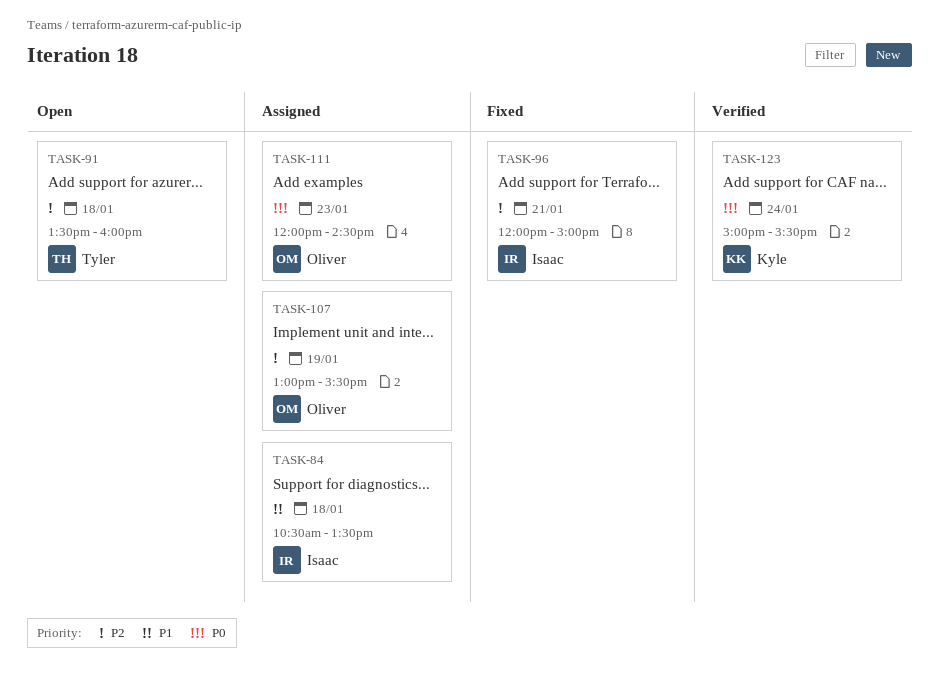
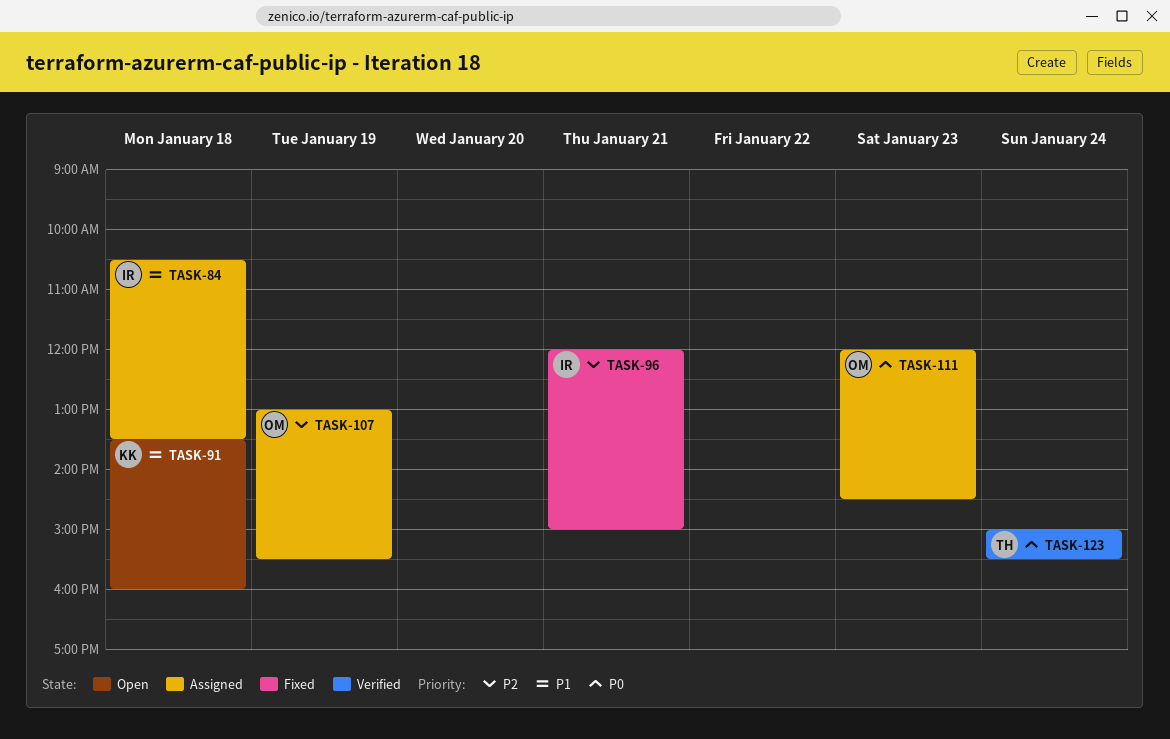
TASK-91, owner: Tyler -> Kyle
TASK-91, priority: P2 -> P1
TASK-123, owner: Kyle -> Tyler

